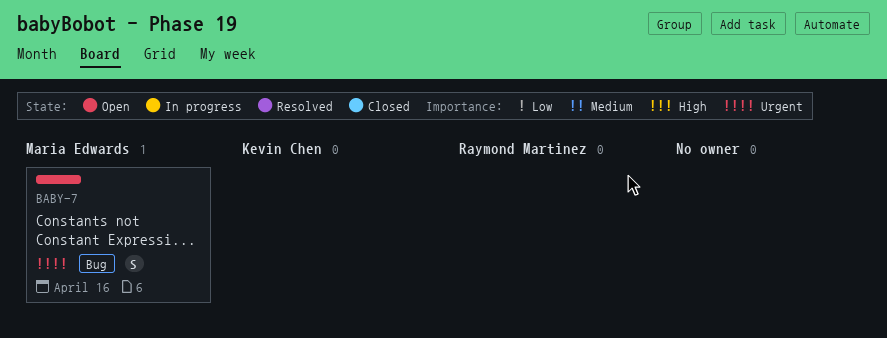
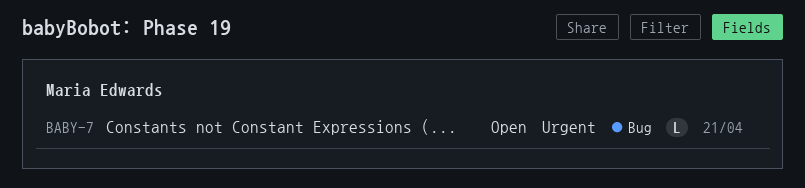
BABY-7, estimate: S -> L
BABY-7, due: Apr 16 -> Apr 21

